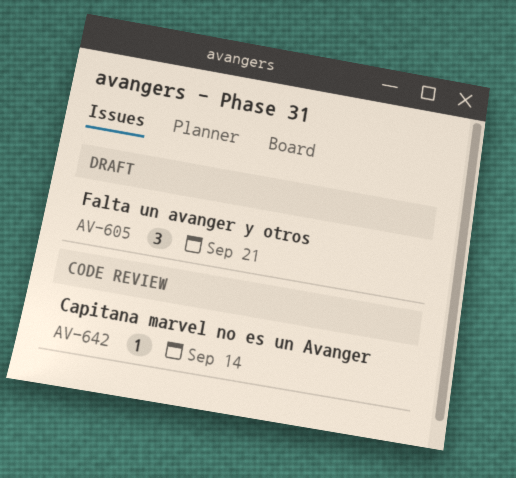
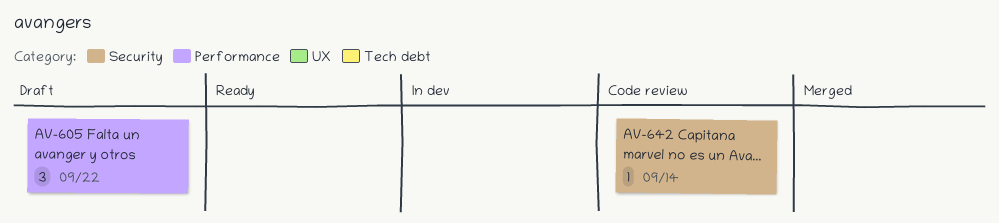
AV-605, due: Sep 21 -> Sep 22

